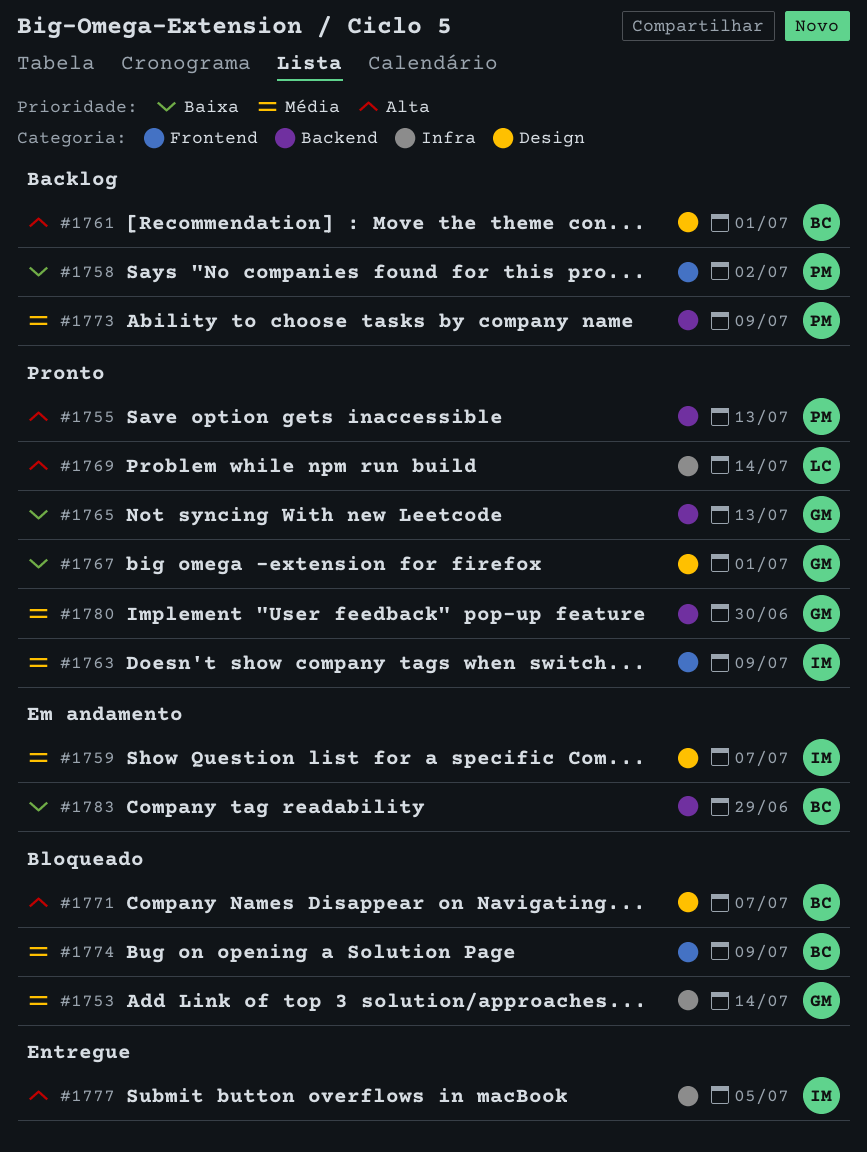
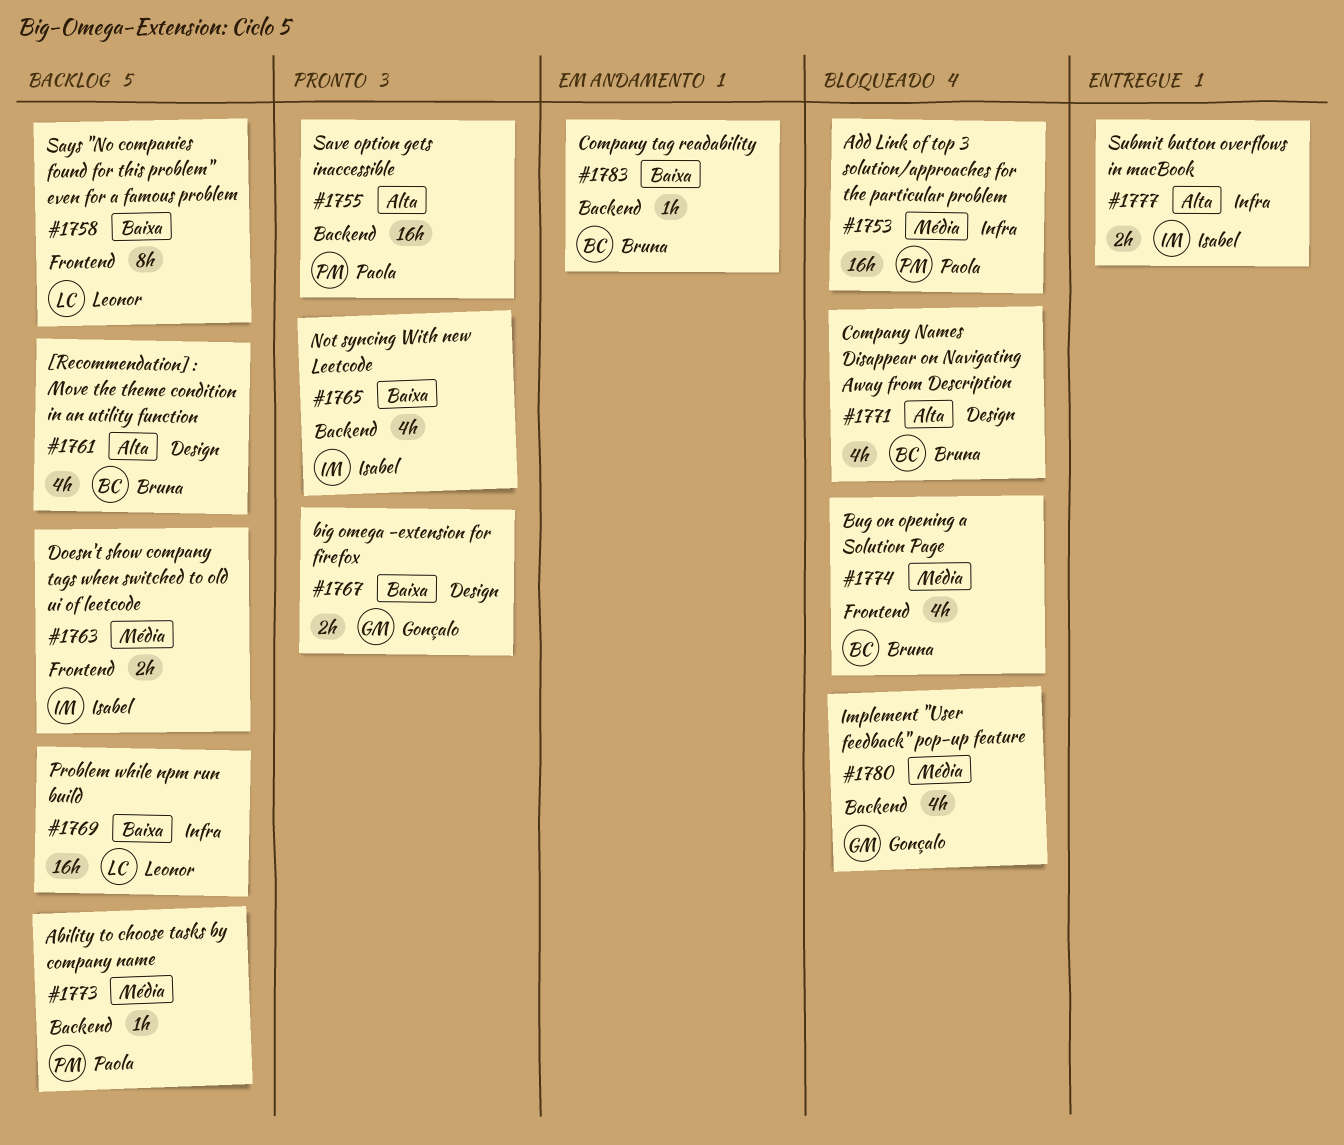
#1753, owner: Gonçalo -> Paola
#1758, owner: Paola -> Leonor
#1759: present -> none
#1763, status: Pronto -> Backlog
#1765, owner: Gonçalo -> Isabel
#1769, status: Pronto -> Backlog
#1769, priority: Alta -> Baixa
#1780, status: Pronto -> Bloqueado

